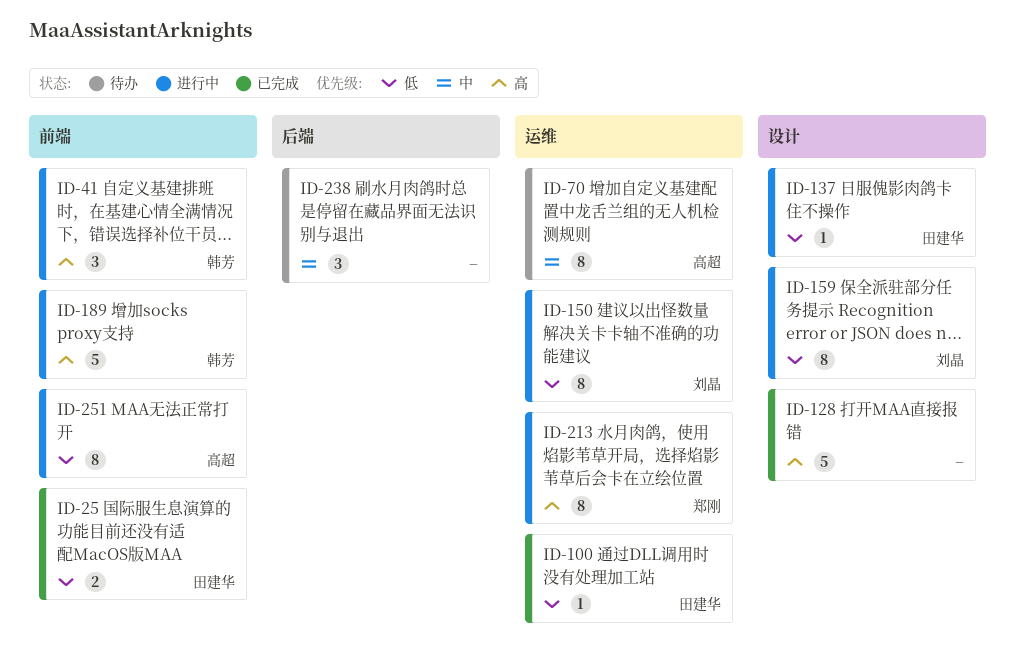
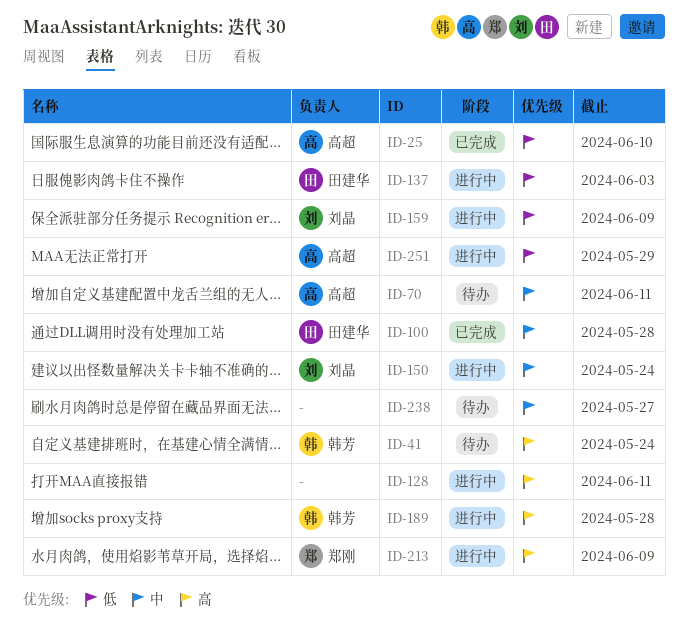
ID-25, owner: 田建华 -> 高超
ID-41, status: 进行中 -> 待办
ID-100, priority: 低 -> 中
ID-128, status: 已完成 -> 进行中
ID-150, priority: 低 -> 中

